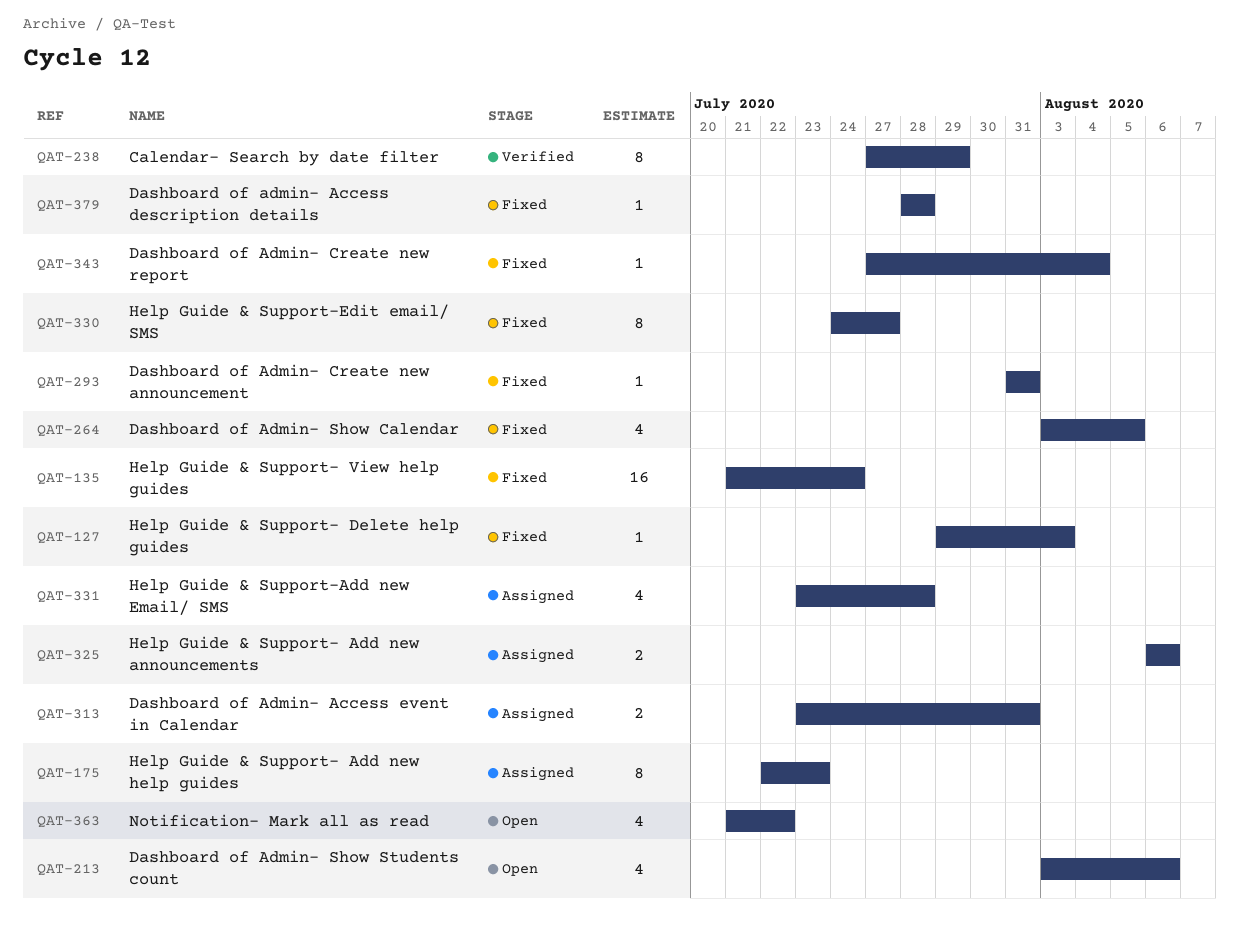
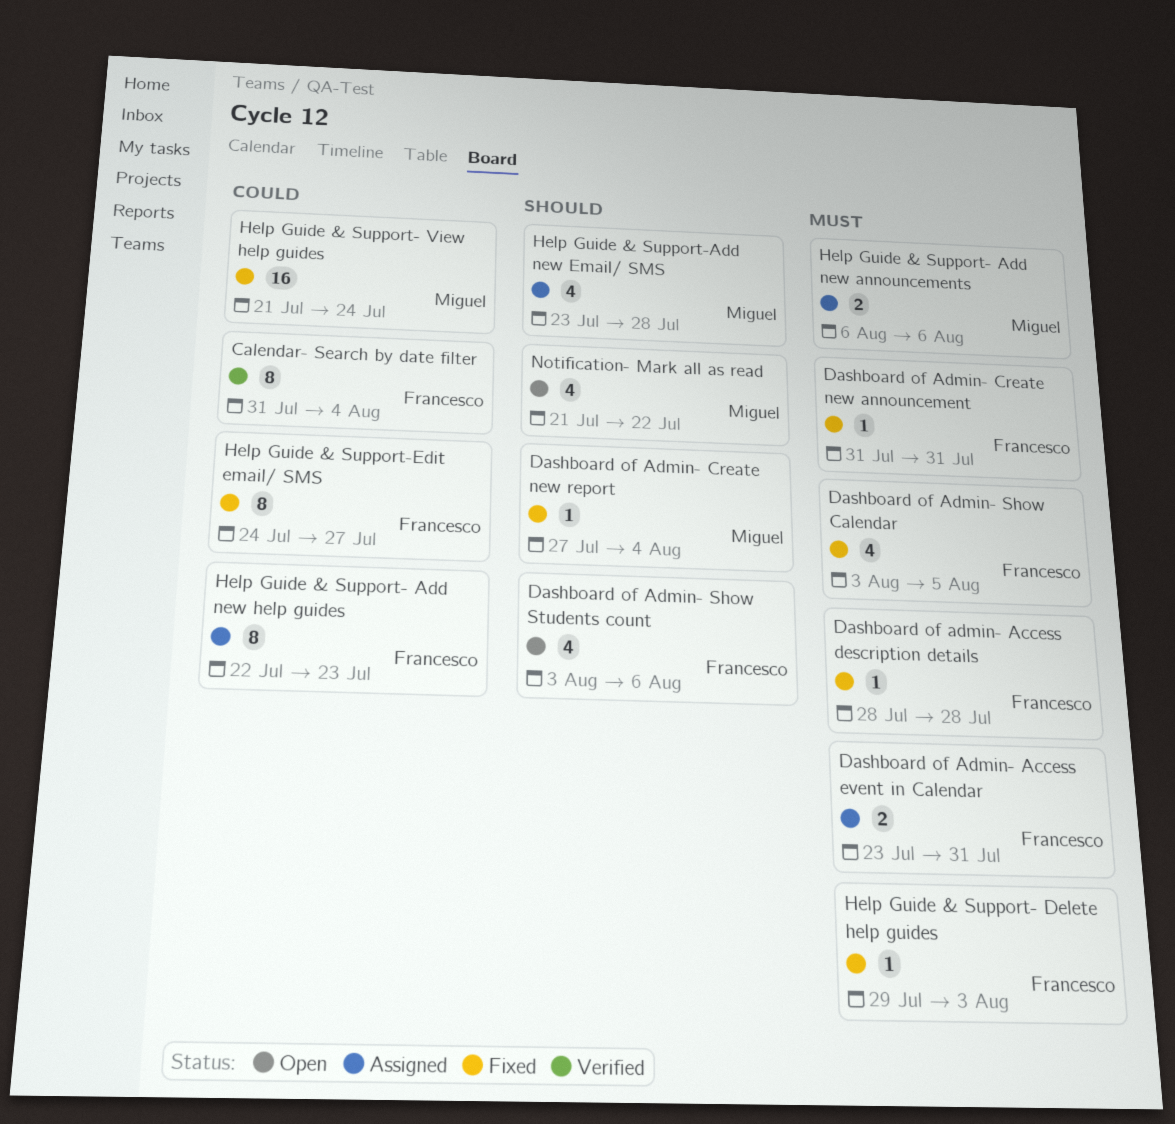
Calendar- Search by date filter, start: Jul 27 -> Jul 31
Calendar- Search by date filter, due: Jul 29 -> Aug 4

